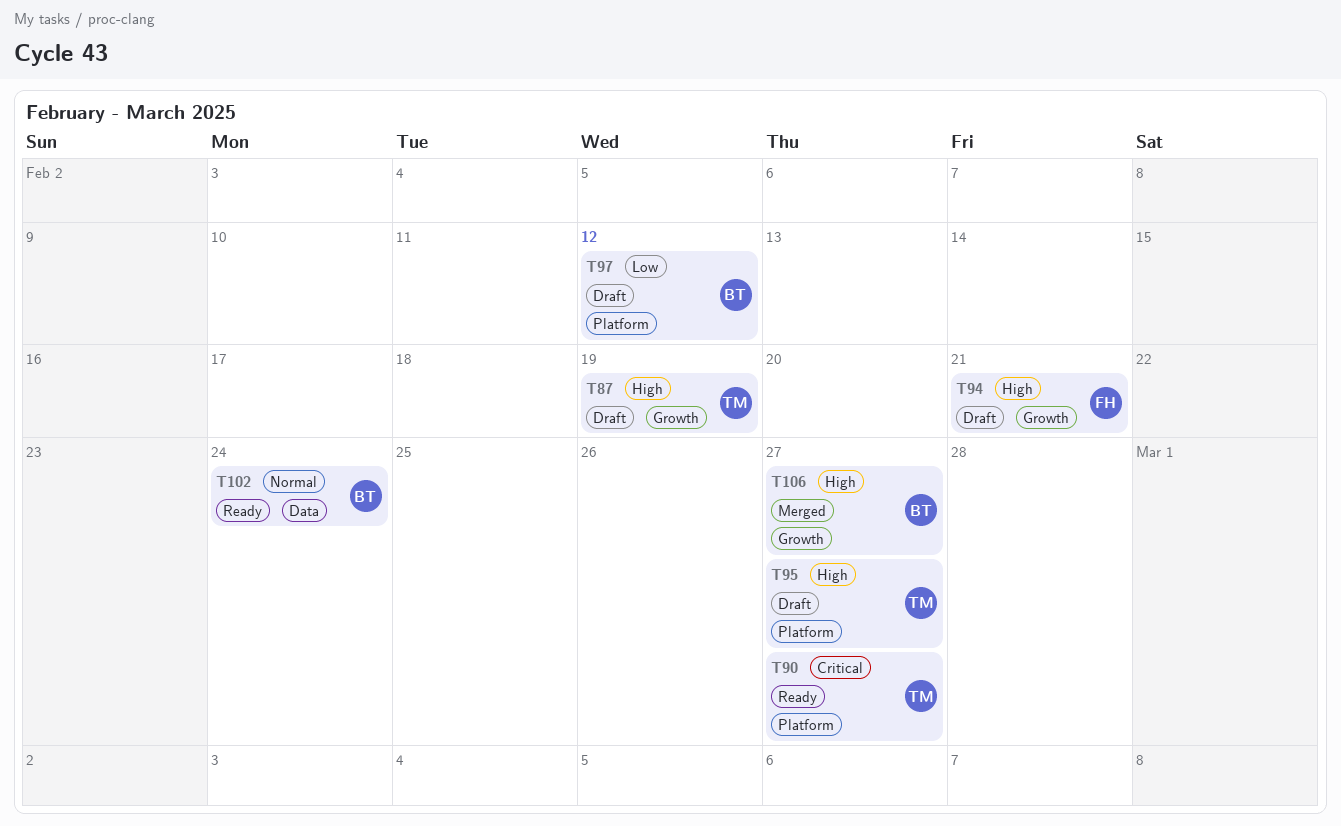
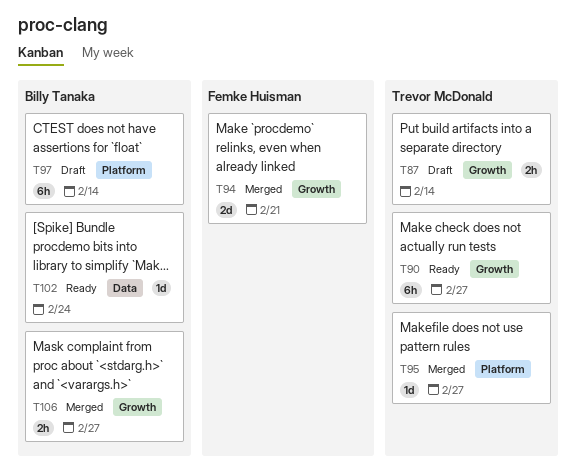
T87, due: Feb 19 -> Feb 14
T90, label: Platform -> Growth
T94, status: Draft -> Merged
T95, status: Draft -> Merged
T97, due: Feb 12 -> Feb 14

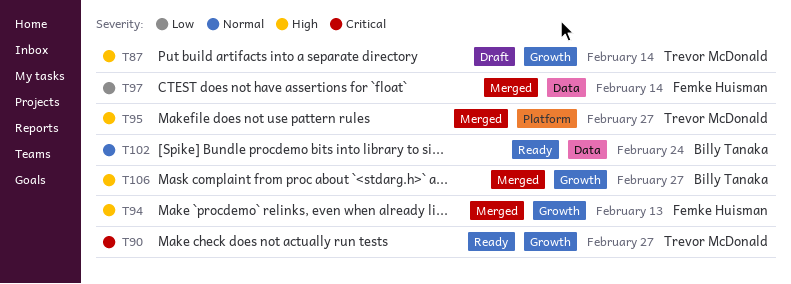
T94, due: Feb 21 -> Feb 13
T97, status: Draft -> Merged
T97, owner: Billy Tanaka -> Femke Huisman
T97, label: Platform -> Data

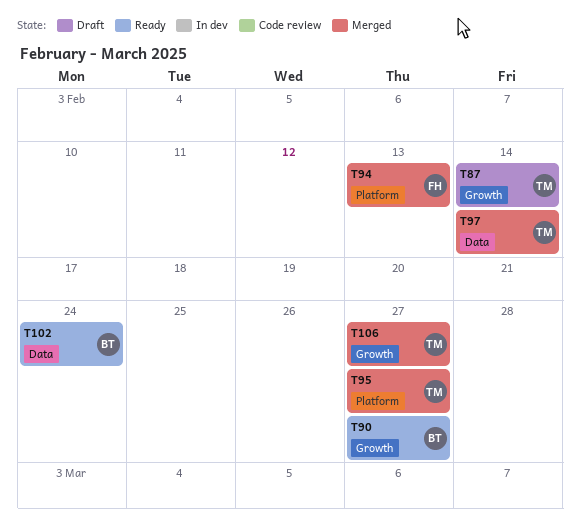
T90, owner: Trevor McDonald -> Billy Tanaka
T94, label: Growth -> Platform
T97, owner: Femke Huisman -> Trevor McDonald
T106, owner: Billy Tanaka -> Trevor McDonald

